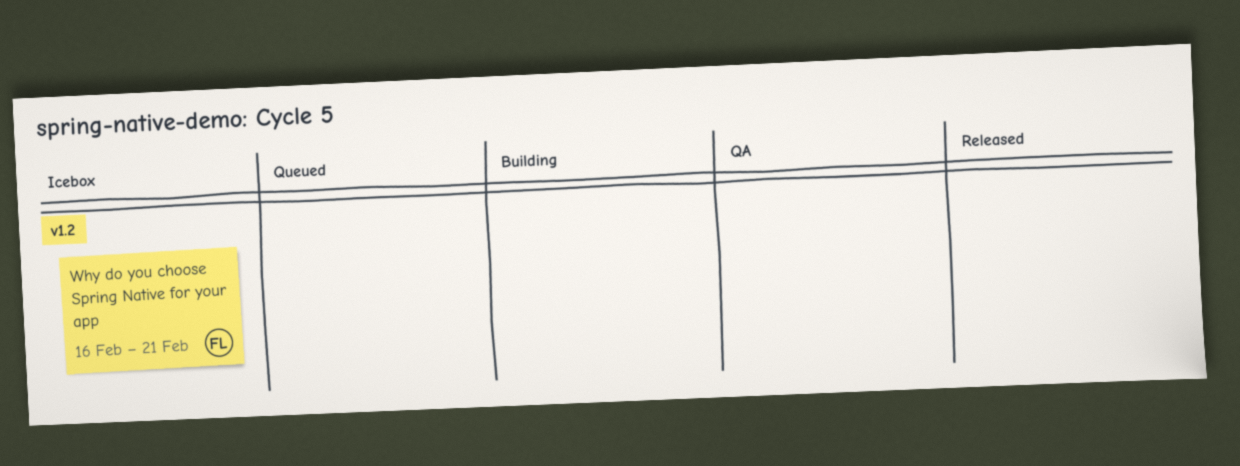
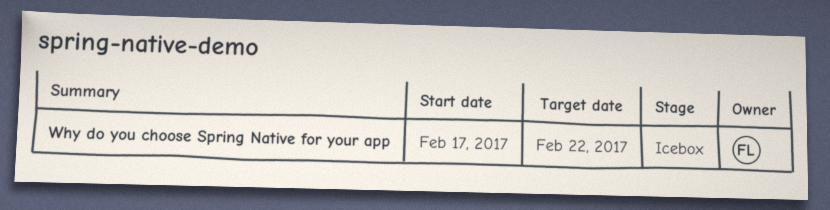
Why do you choose Spring Native for your app, start: Feb 16 -> Feb 17
Why do you choose Spring Native for your app, due: Feb 21 -> Feb 22

